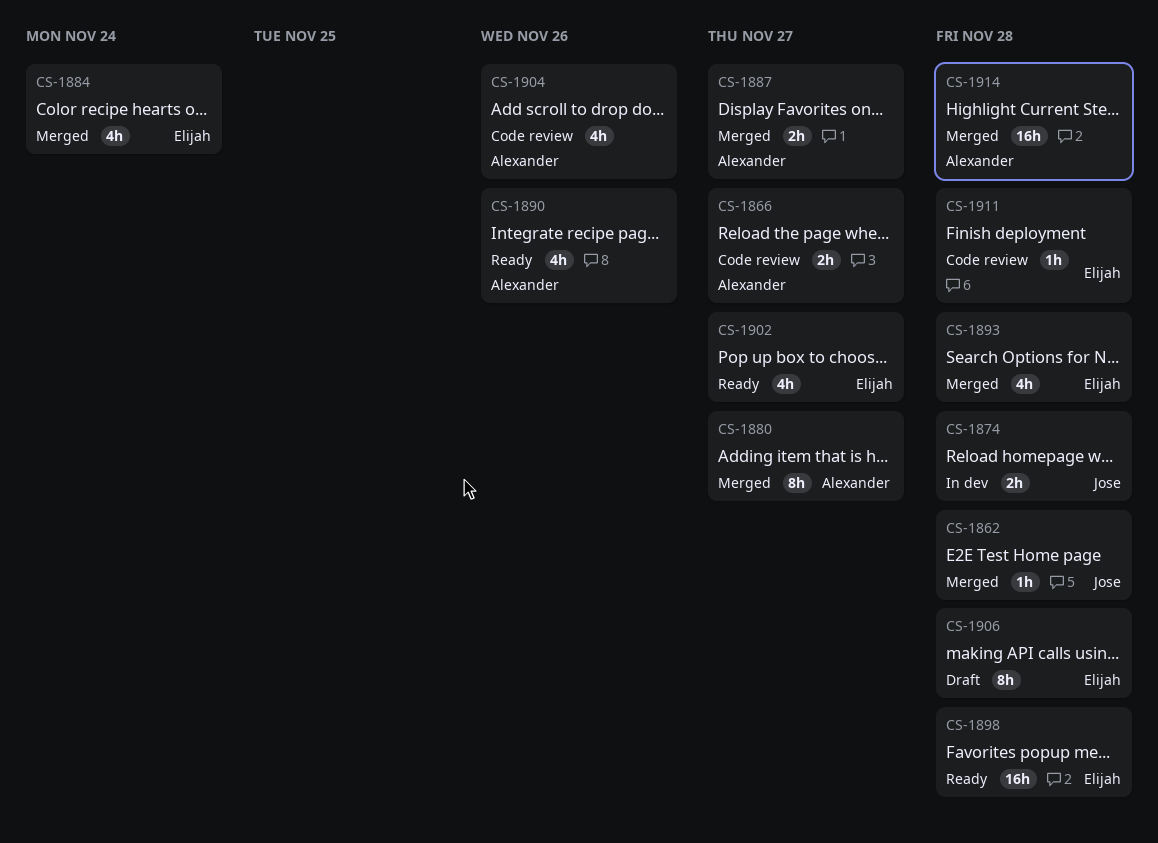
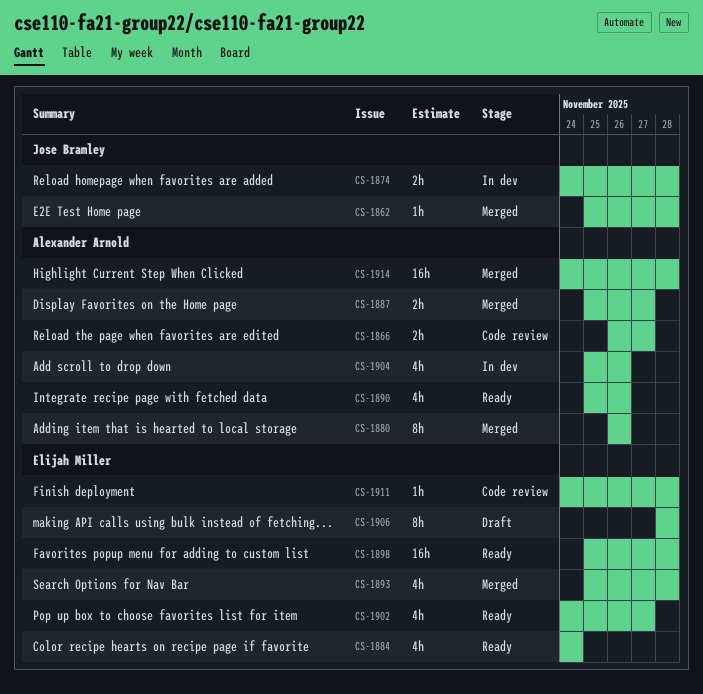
CS-1880, due: Nov 27 -> Nov 26
CS-1884, status: Merged -> Ready
CS-1904, status: Code review -> In dev

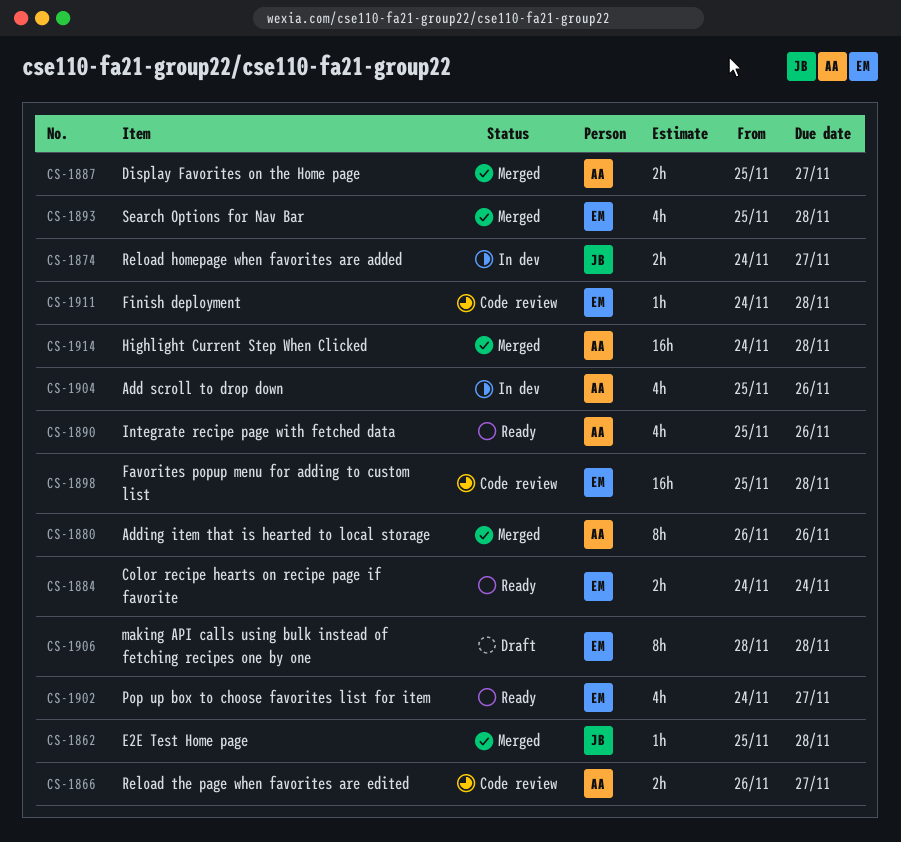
CS-1874, due: Nov 28 -> Nov 27
CS-1884, estimate: 4h -> 2h
CS-1898, status: Ready -> Code review

